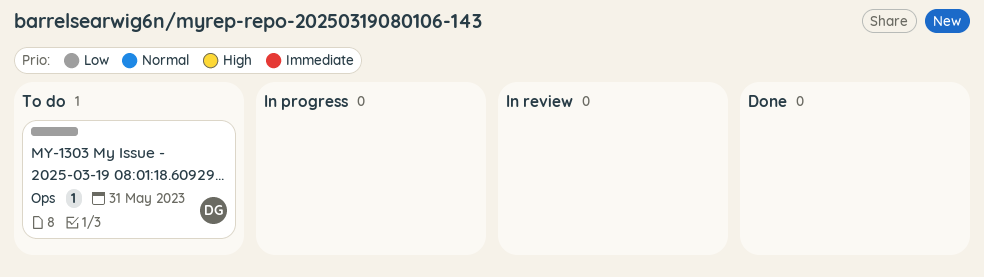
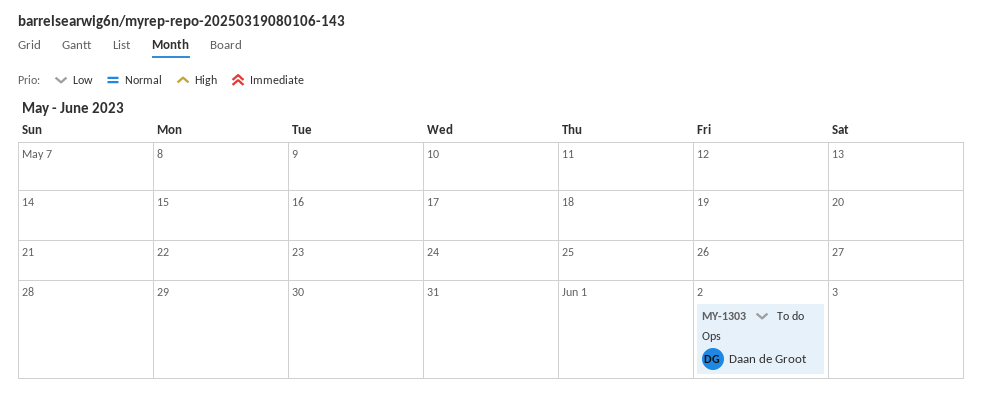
MY-1303, due: May 31 -> Jun 2

